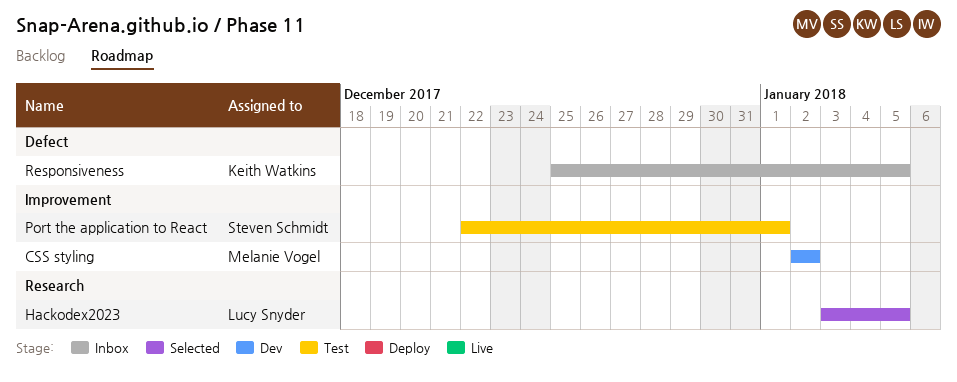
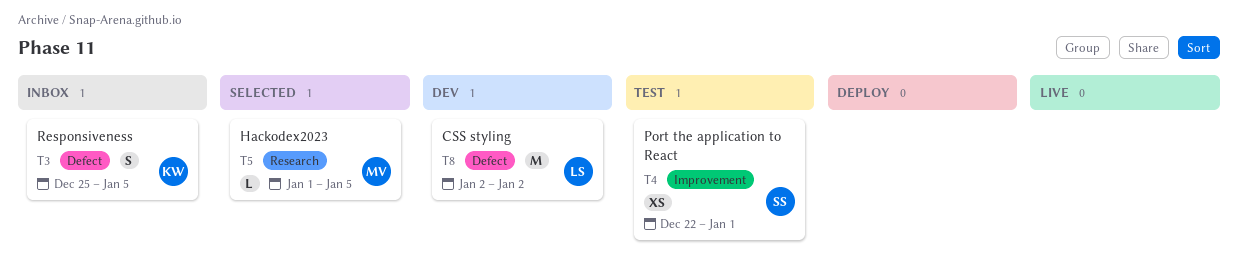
CSS styling, owner: Melanie Vogel -> Lucy Snyder
CSS styling, label: Improvement -> Defect
Hackodex2023, owner: Lucy Snyder -> Melanie Vogel
Hackodex2023, start: Jan 3 -> Jan 1

